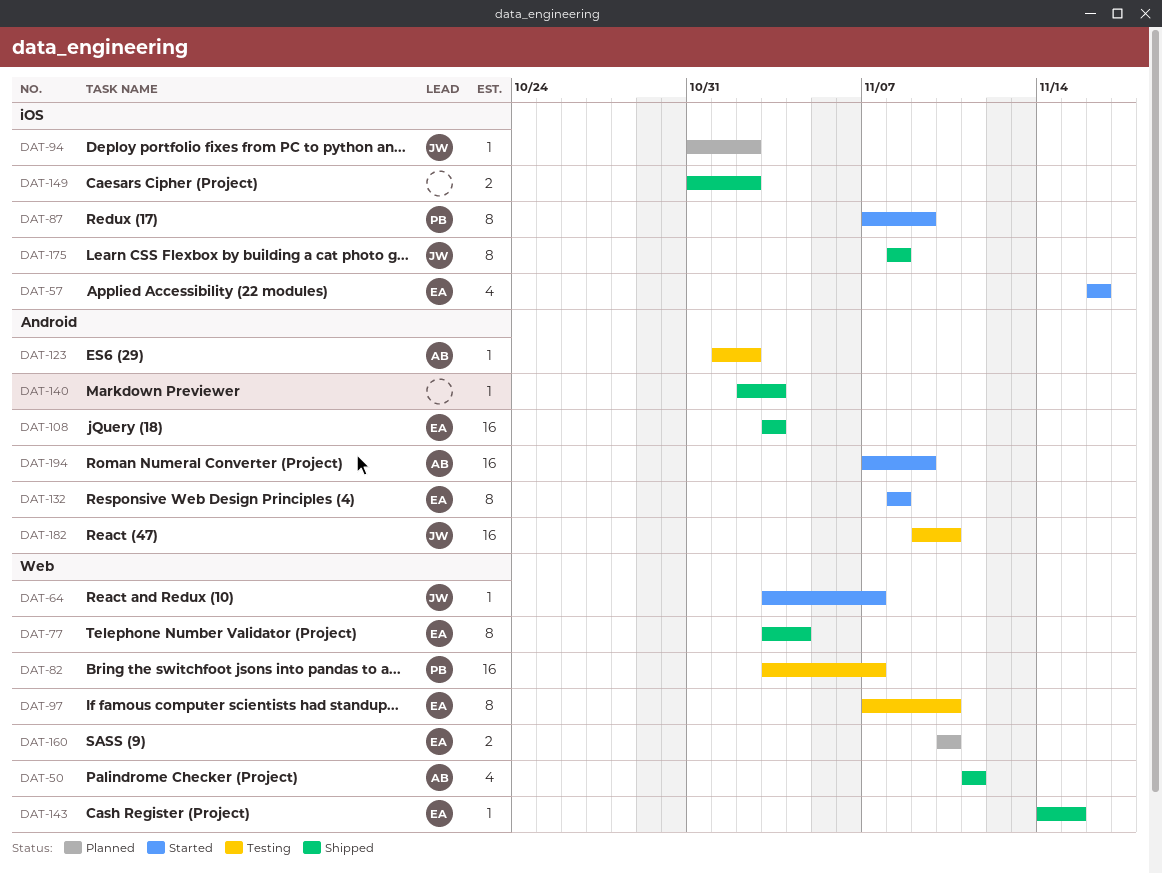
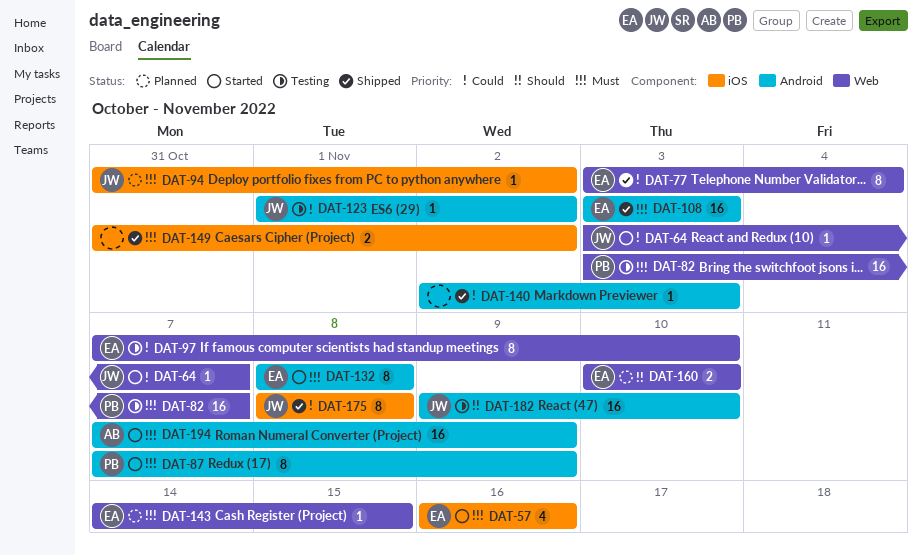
DAT-50: present -> none
DAT-87, label: iOS -> Android
DAT-123, owner: AB -> JW
DAT-143, status: Shipped -> Planned

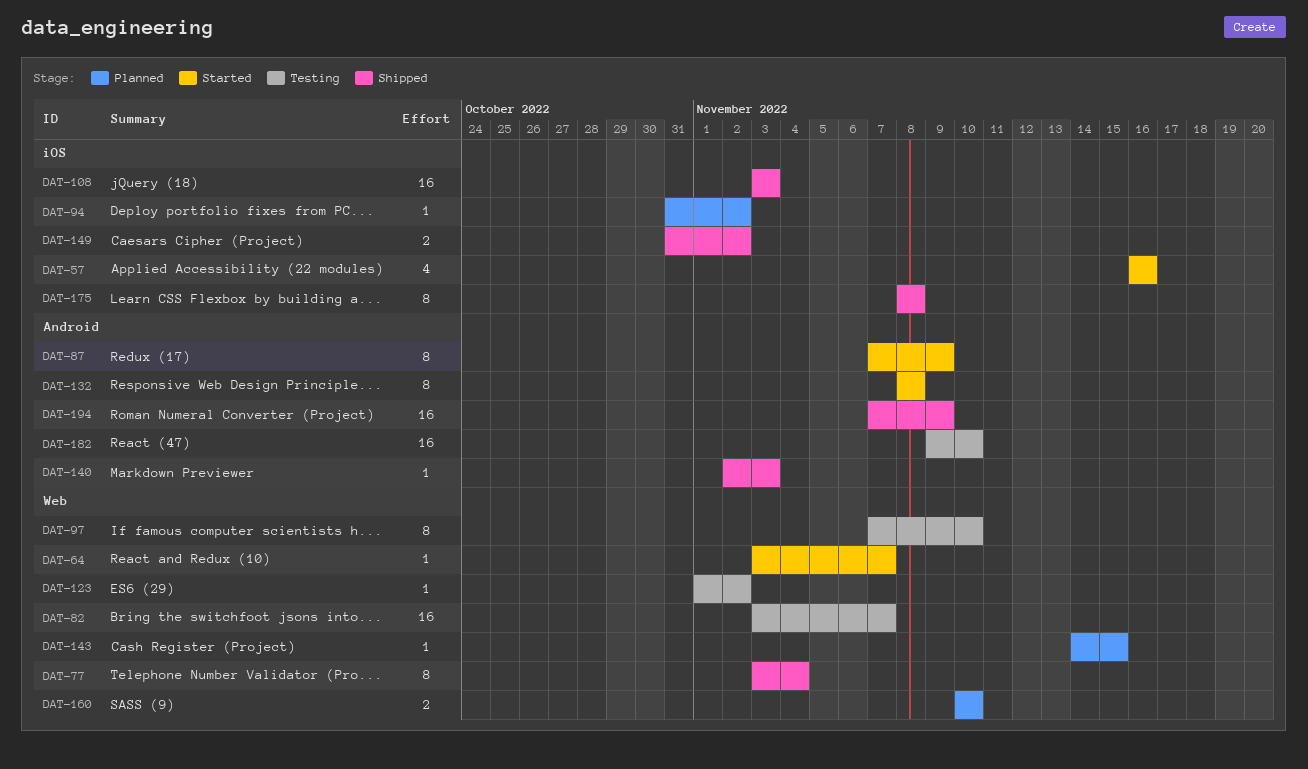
DAT-108, label: Android -> iOS
DAT-123, label: Android -> Web
DAT-194, status: Started -> Shipped

